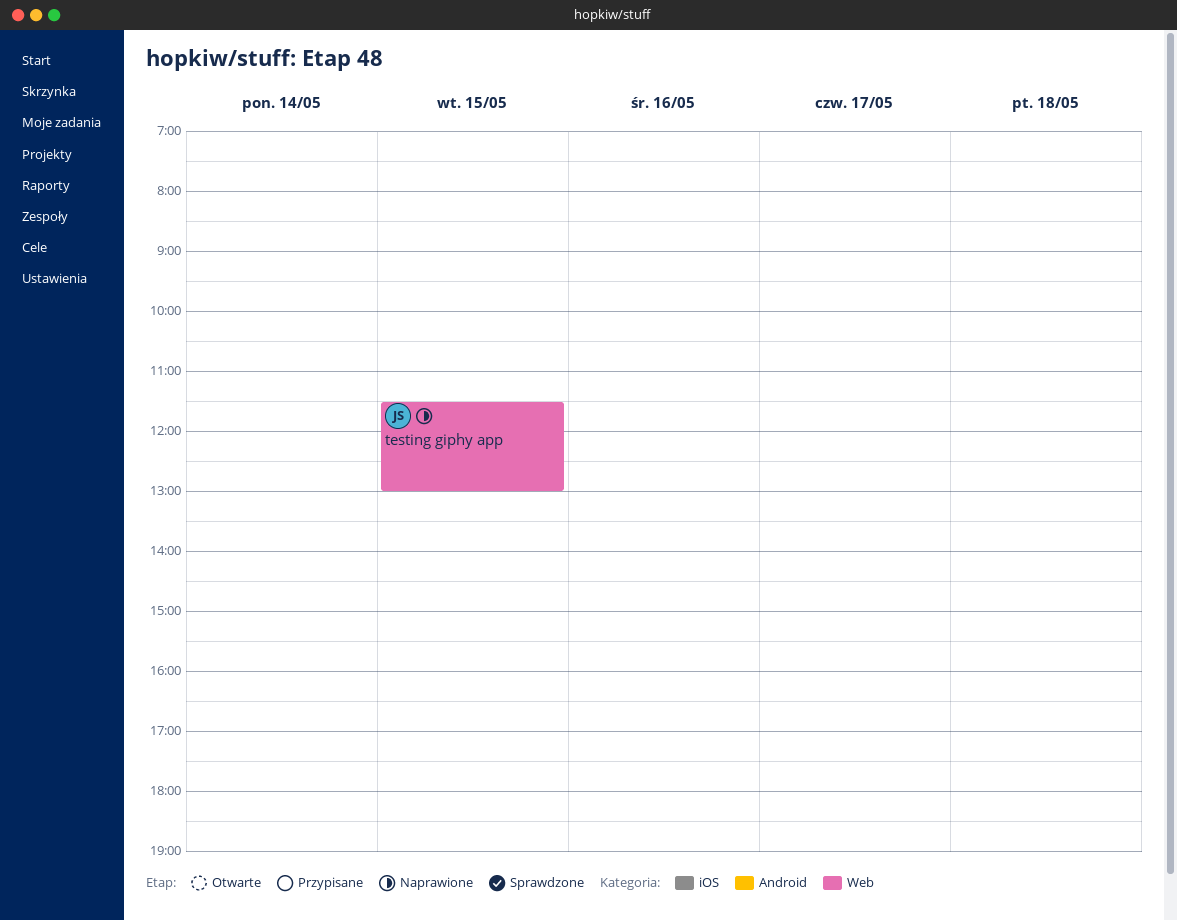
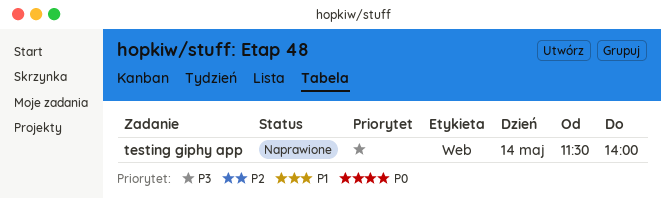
testing giphy app, day: May 15 -> May 14
testing giphy app, ends: 13:00 -> 14:00

